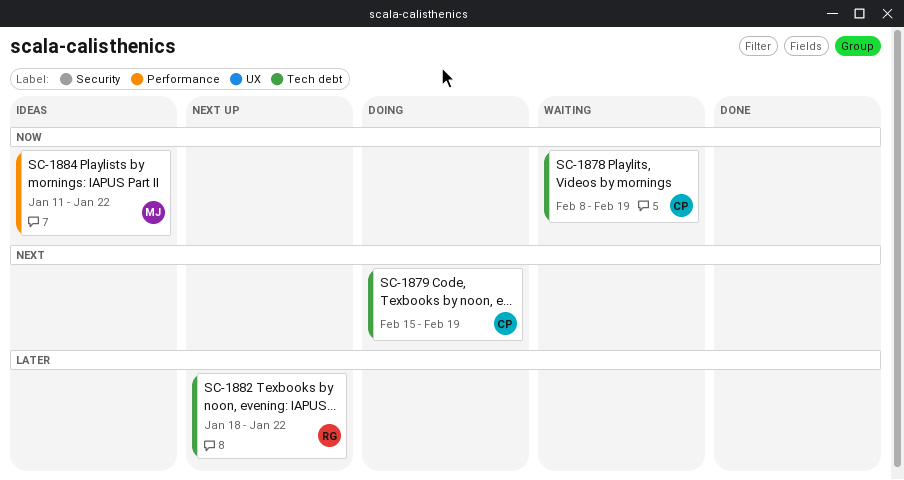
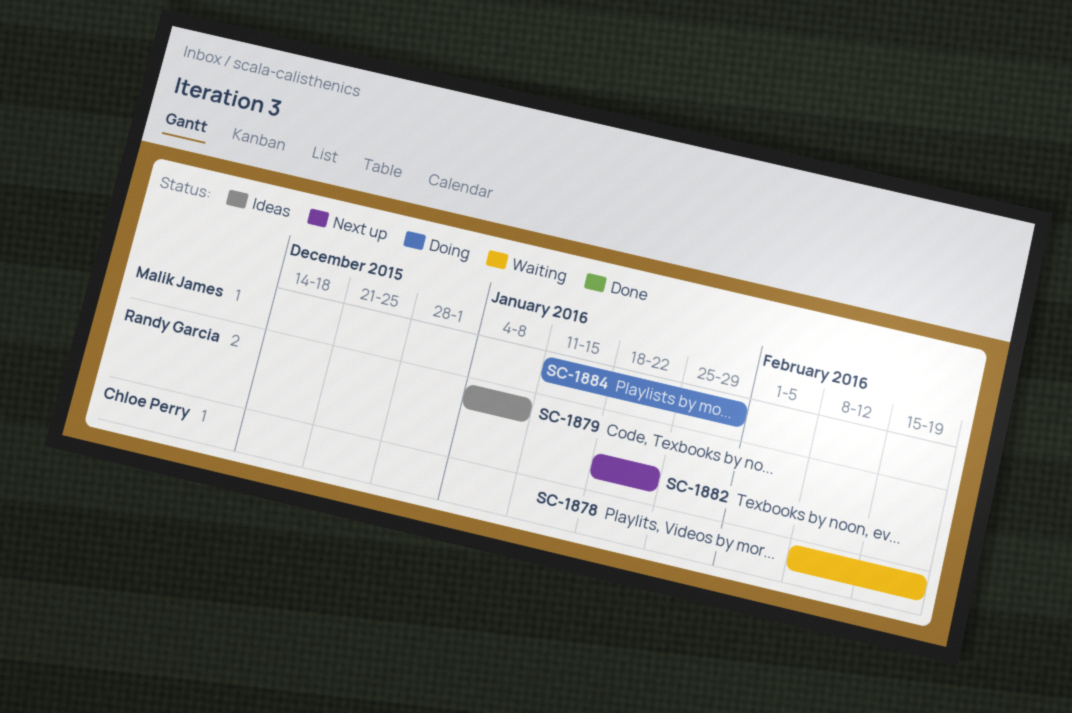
SC-1879, status: Doing -> Ideas
SC-1879, owner: Chloe Perry -> Randy Garcia
SC-1879, start: Feb 15 -> Jan 4
SC-1879, due: Feb 19 -> Jan 8
SC-1884, status: Ideas -> Doing
SC-1884, due: Jan 22 -> Jan 29

